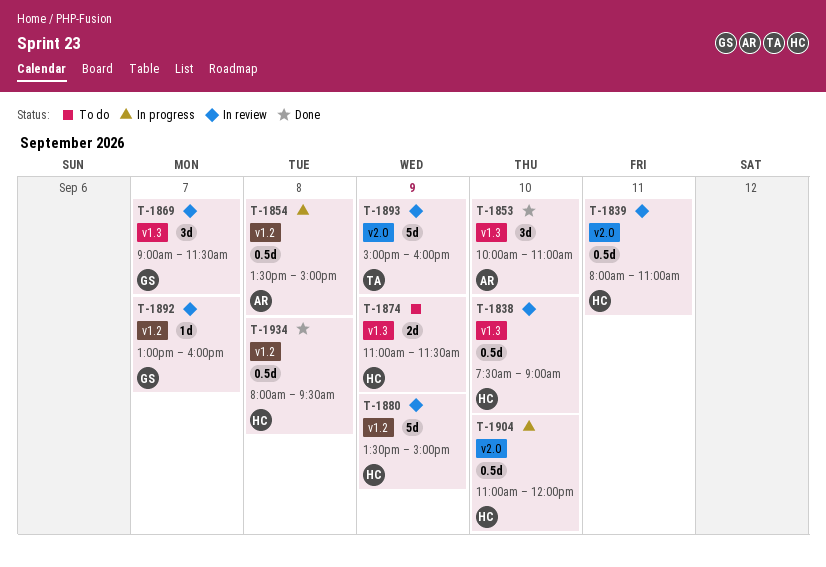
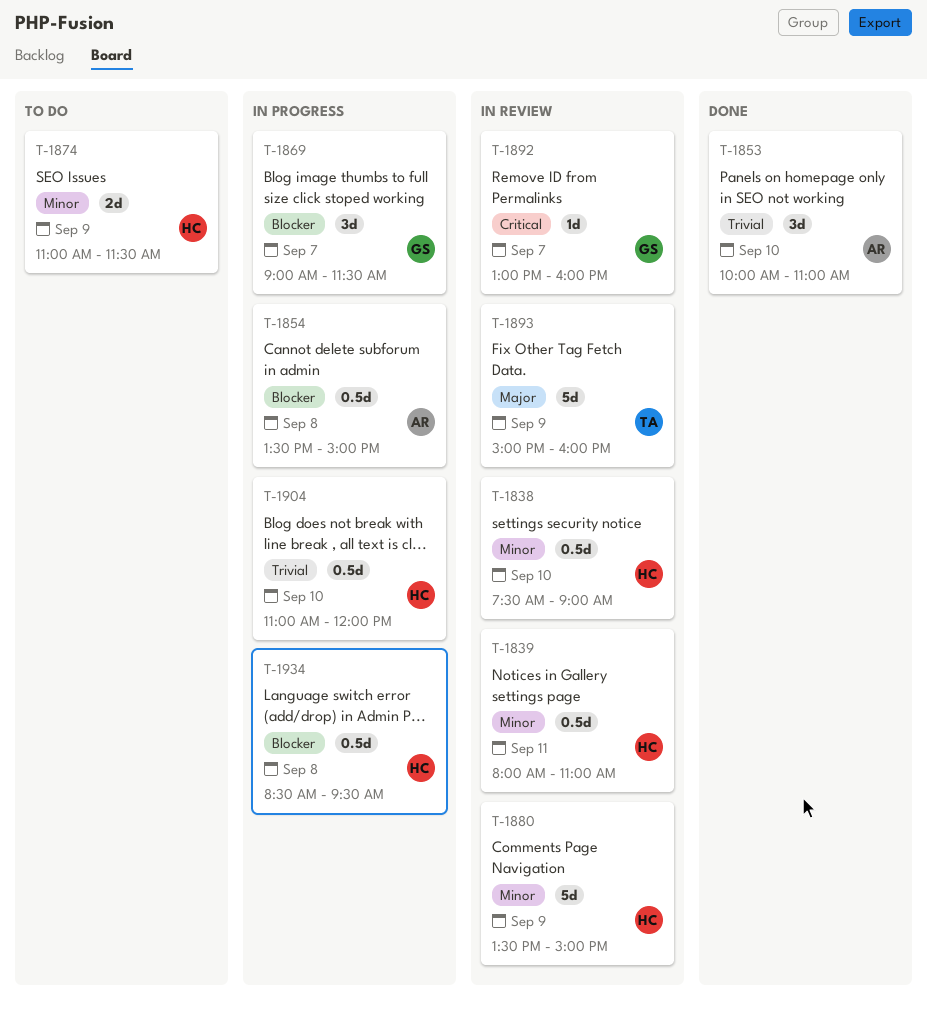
T-1869, status: In review -> In progress
T-1934, status: Done -> In progress
T-1934, begins: 08:00 -> 08:30

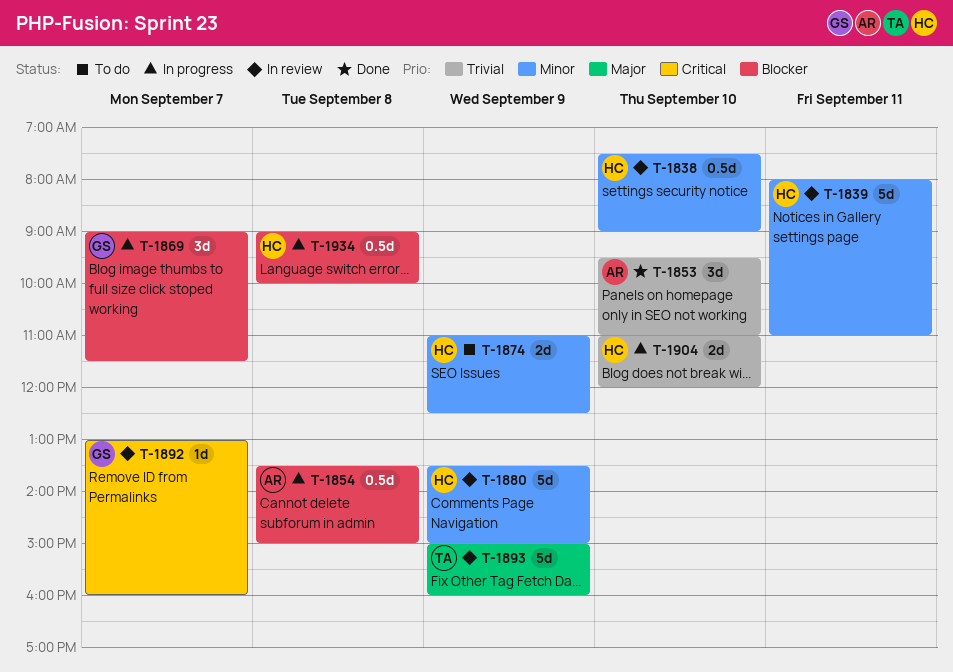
T-1839, estimate: 0.5d -> 5d
T-1853, begins: 10:00 -> 09:30
T-1874, ends: 11:30 -> 12:30
T-1904, estimate: 0.5d -> 2d
T-1934, begins: 08:30 -> 09:00
T-1934, ends: 09:30 -> 10:00

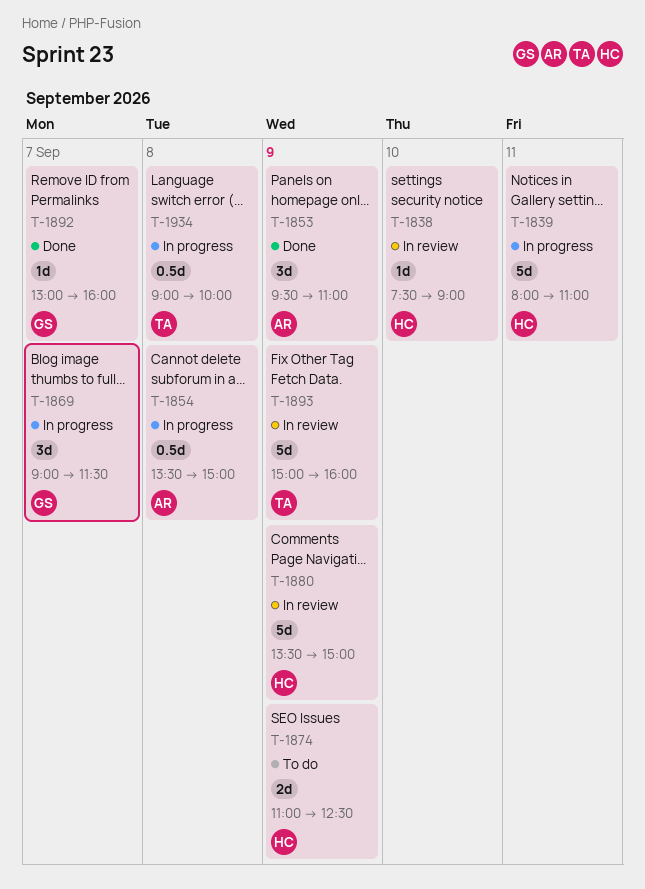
T-1838, estimate: 0.5d -> 1d
T-1839, status: In review -> In progress
T-1853, day: Sep 10 -> Sep 9
T-1892, status: In review -> Done
T-1904: present -> none
T-1934, owner: HC -> TA

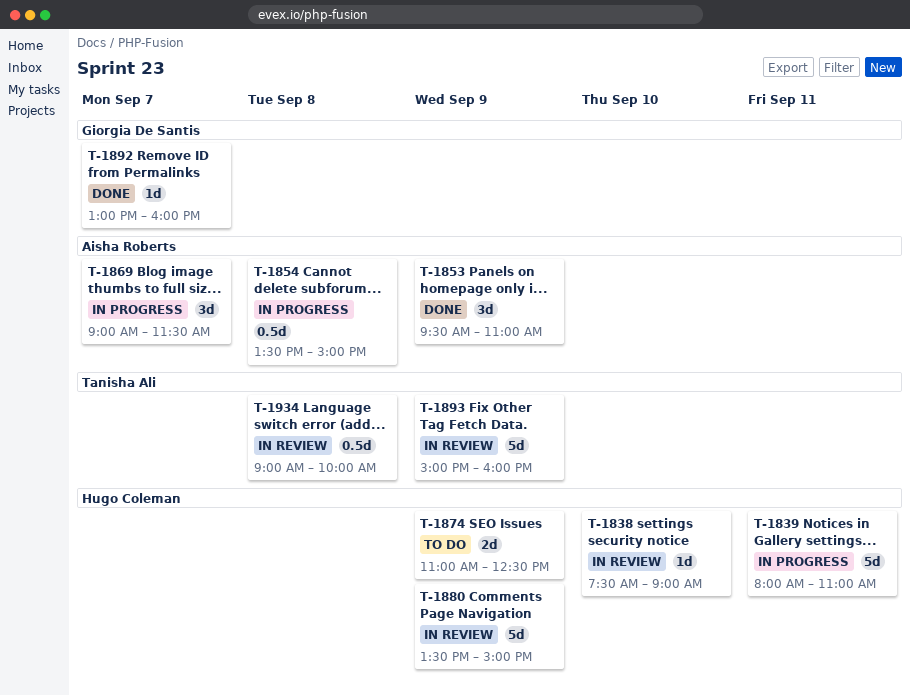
T-1869, owner: Giorgia De Santis -> Aisha Roberts
T-1934, status: In progress -> In review

